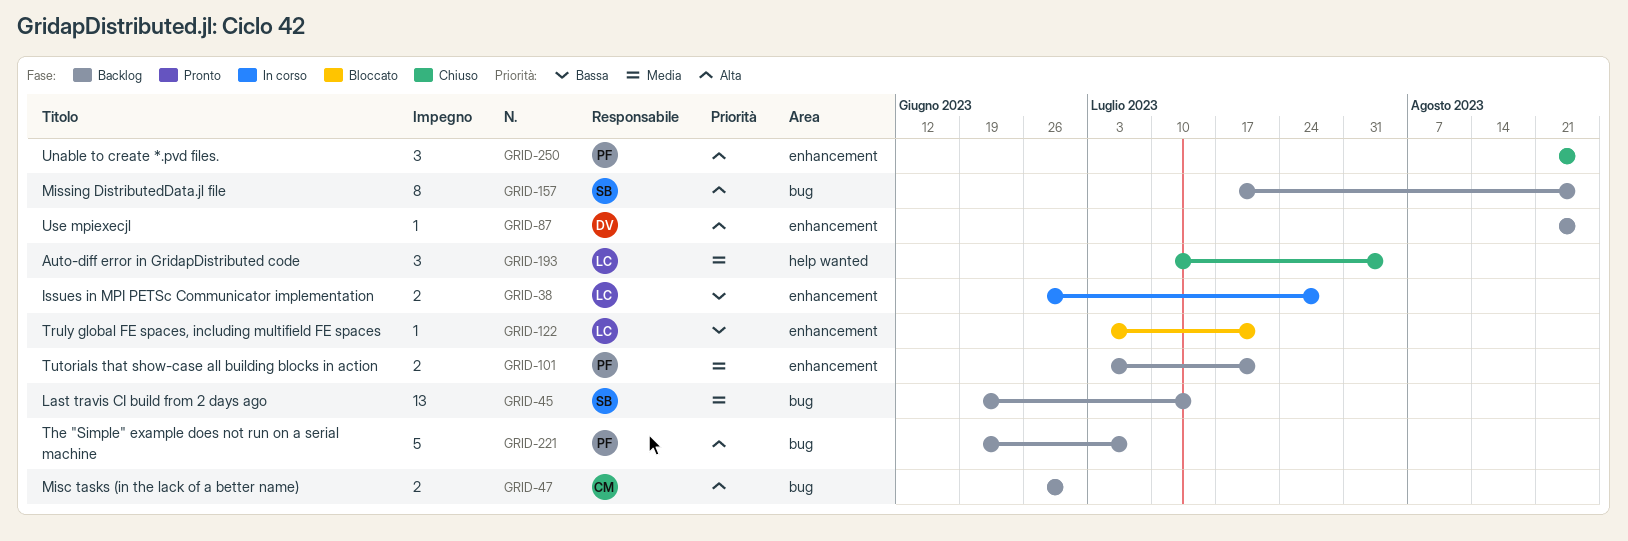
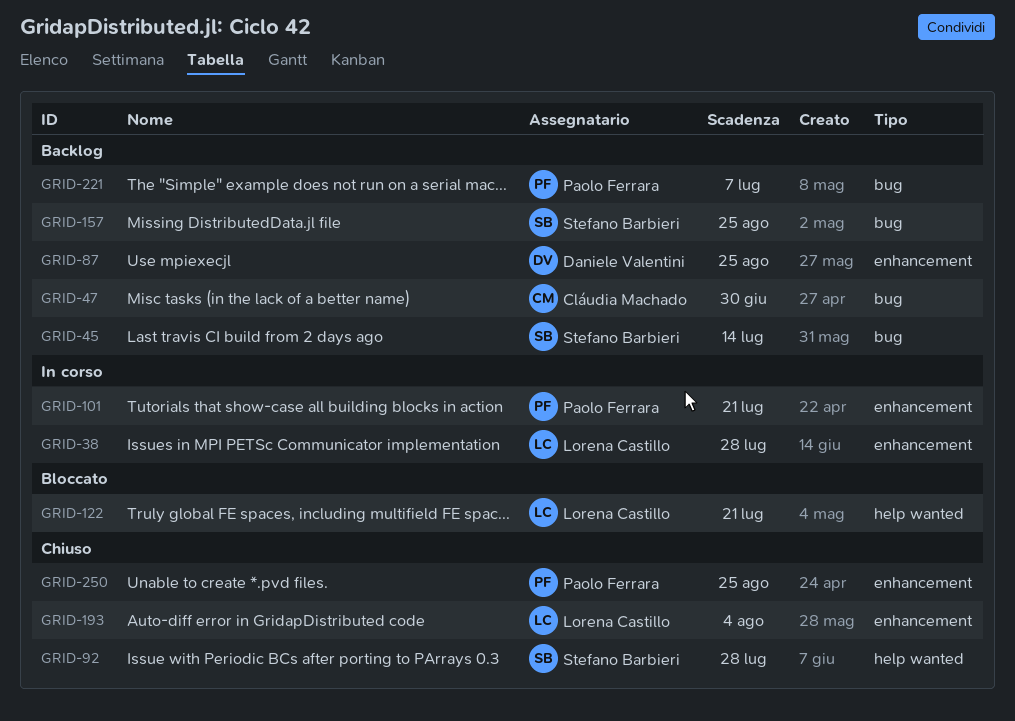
GRID-92: none -> present
GRID-101, status: Backlog -> In corso
GRID-122, label: enhancement -> help wanted
GRID-193, label: help wanted -> enhancement

